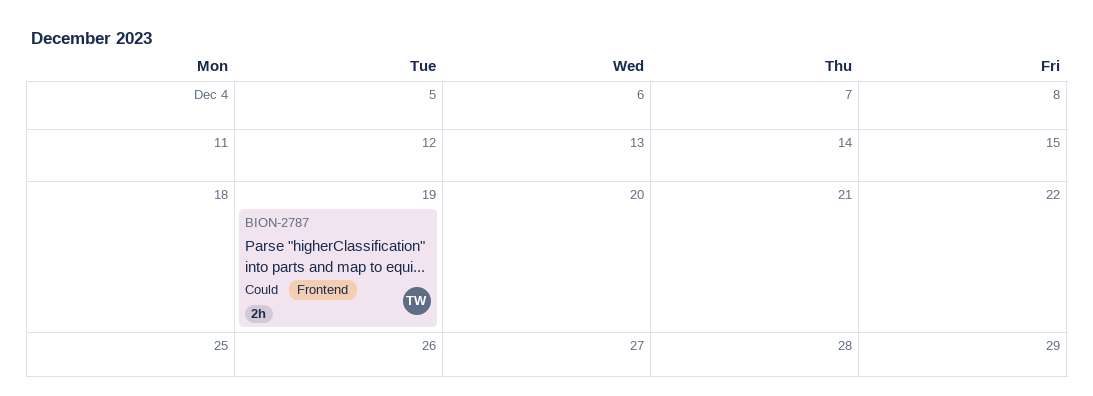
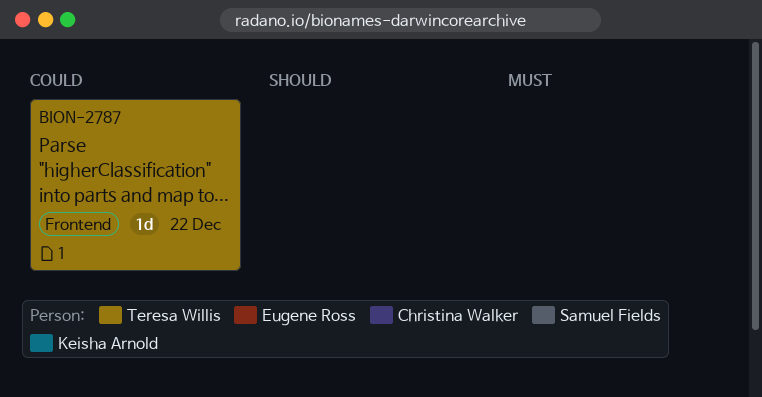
BION-2787, estimate: 2h -> 1d
BION-2787, due: Dec 19 -> Dec 22

